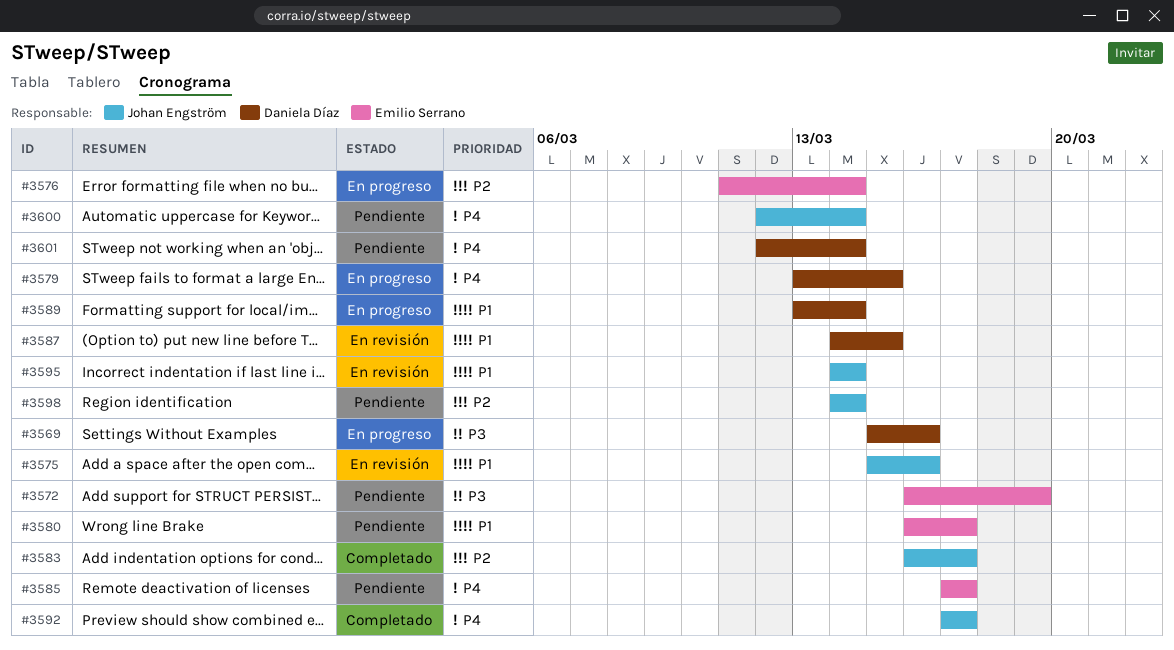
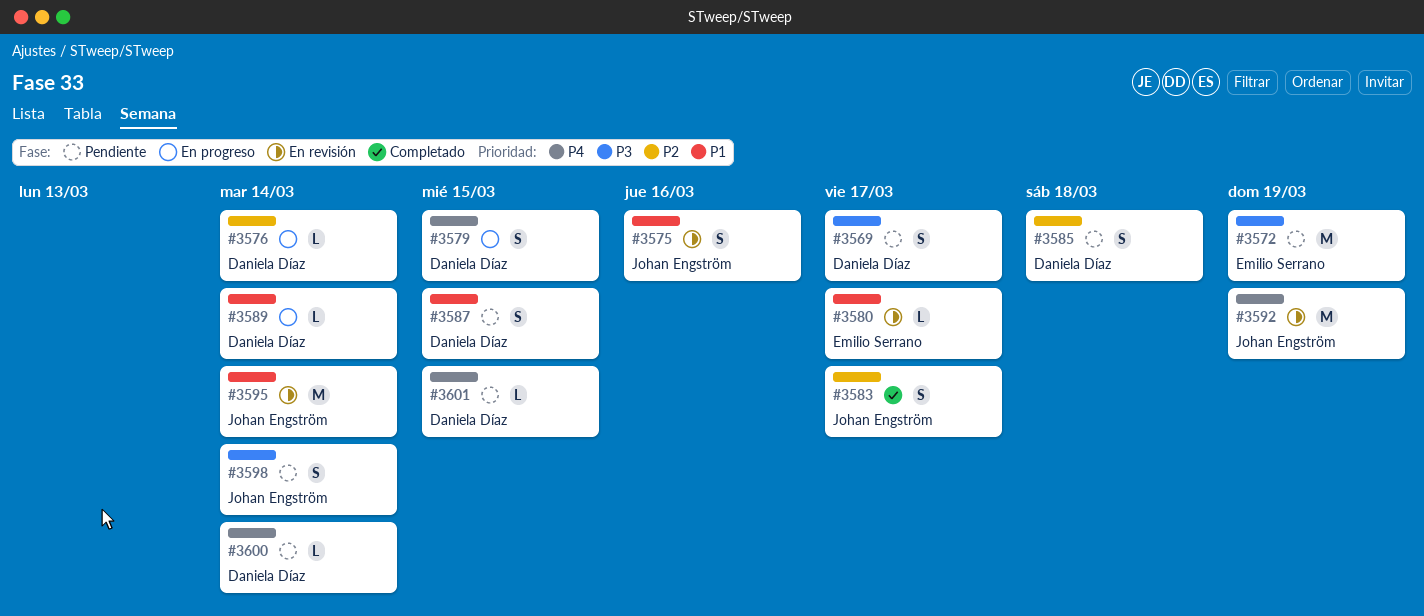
#3569, status: En progreso -> Pendiente
#3569, due: Mar 16 -> Mar 17
#3576, owner: Emilio Serrano -> Daniela Díaz
#3580, status: Pendiente -> En revisión
#3585, owner: Emilio Serrano -> Daniela Díaz
#3585, priority: P4 -> P2
#3585, due: Mar 17 -> Mar 18
#3587, status: En revisión -> Pendiente
#3592, status: Completado -> En revisión
#3592, due: Mar 17 -> Mar 19
#3598, priority: P2 -> P3
#3600, owner: Johan Engström -> Daniela Díaz
#3601, due: Mar 14 -> Mar 15

